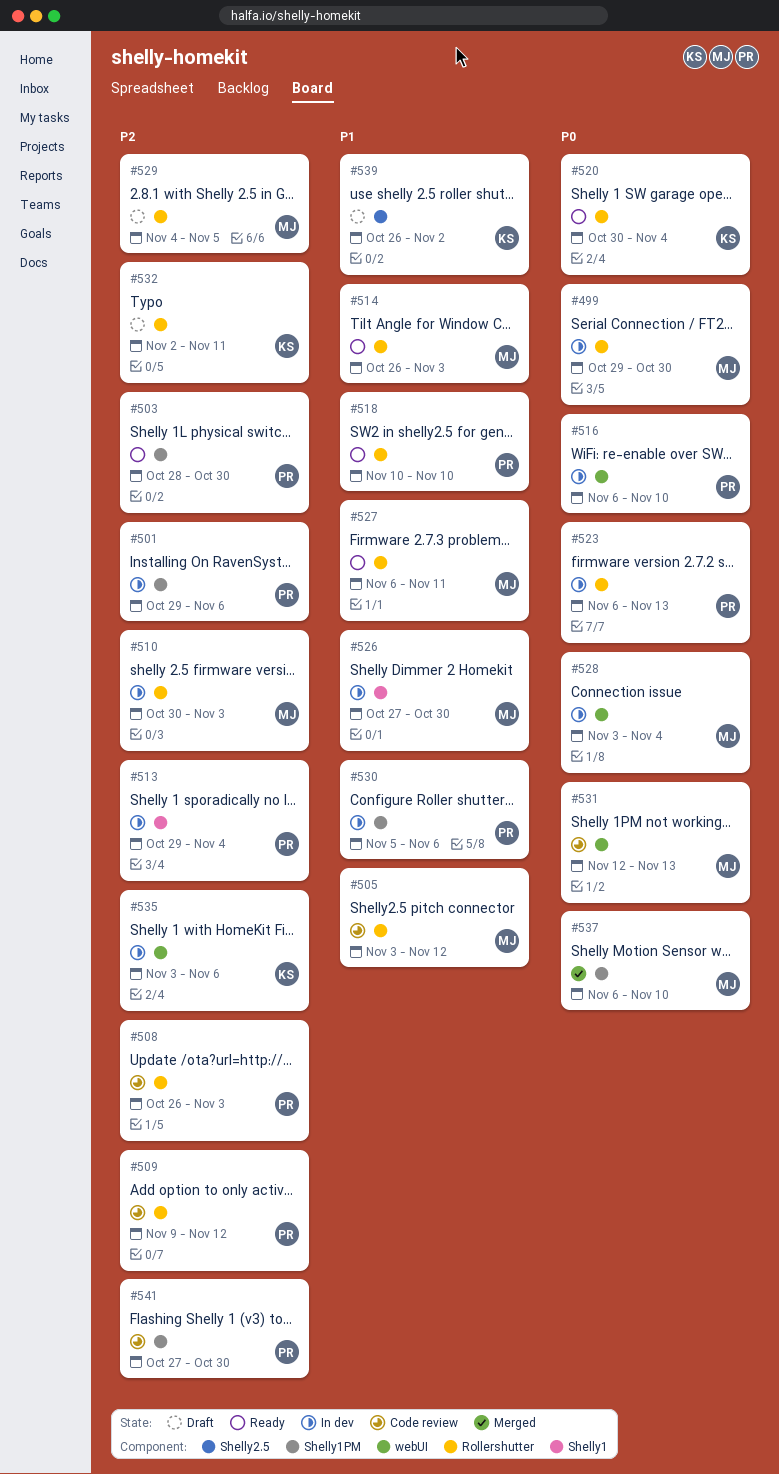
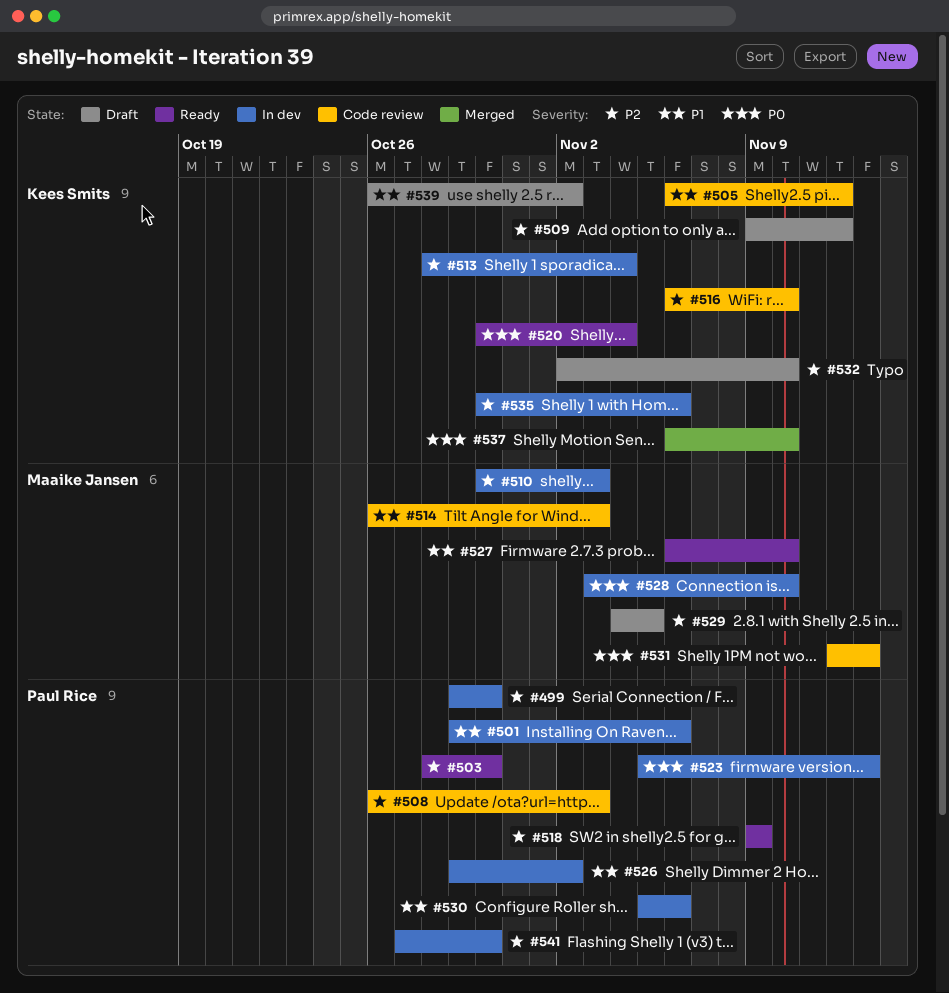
#499, owner: Maaike Jansen -> Paul Rice
#499, priority: P0 -> P2
#501, priority: P2 -> P1
#505, owner: Maaike Jansen -> Kees Smits
#505, start: Nov 3 -> Nov 6
#509, status: Code review -> Draft
#509, owner: Paul Rice -> Kees Smits
#513, owner: Paul Rice -> Kees Smits
#513, start: Oct 29 -> Oct 28
#514, status: Ready -> Code review
#516, status: In dev -> Code review
#516, owner: Paul Rice -> Kees Smits
#516, priority: P0 -> P2
#518, priority: P1 -> P2
#518, start: Nov 10 -> Nov 9
#518, due: Nov 10 -> Nov 9
#523, start: Nov 6 -> Nov 5
#526, owner: Maaike Jansen -> Paul Rice
#526, start: Oct 27 -> Oct 29
#526, due: Oct 30 -> Nov 2
#527, due: Nov 11 -> Nov 10
#528, due: Nov 4 -> Nov 10
#532, due: Nov 11 -> Nov 10
#535, start: Nov 3 -> Oct 30
#537, owner: Maaike Jansen -> Kees Smits
#541, status: Code review -> In dev

